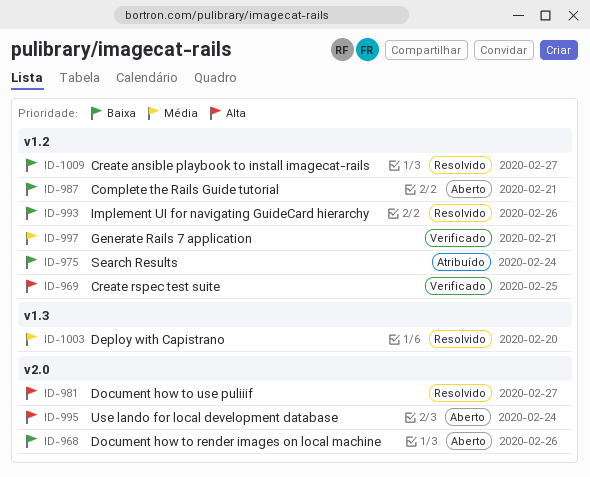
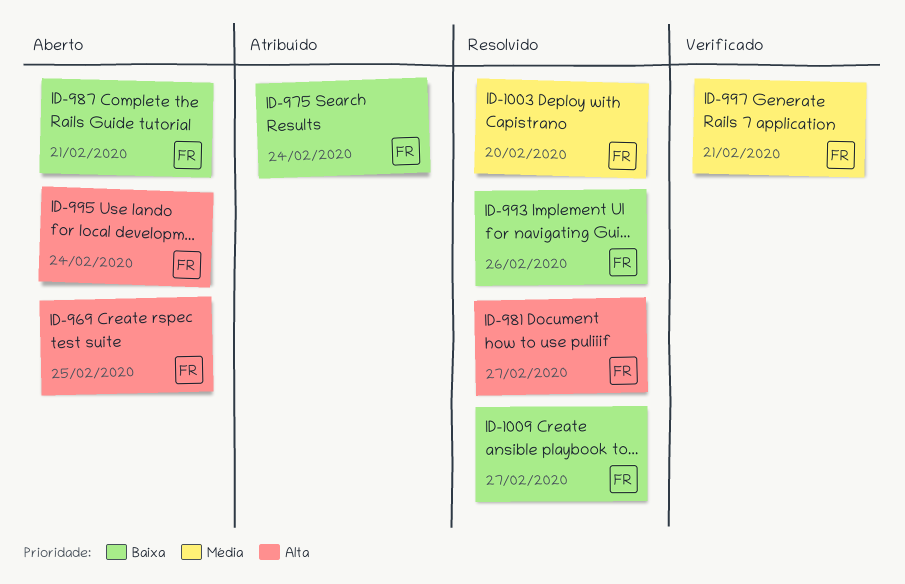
ID-968: present -> none
ID-969, status: Verificado -> Aberto

